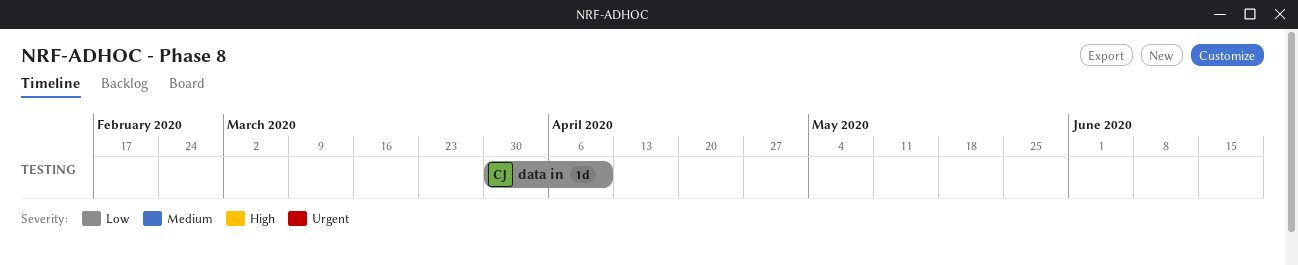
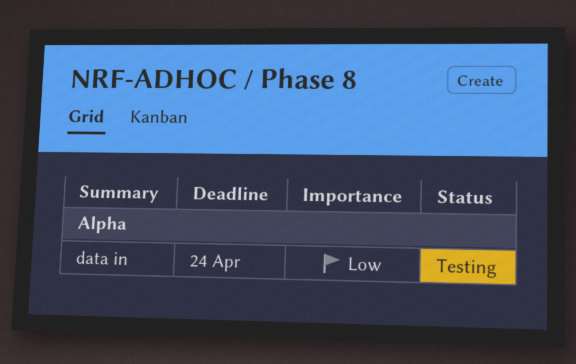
data in, due: Apr 10 -> Apr 24

